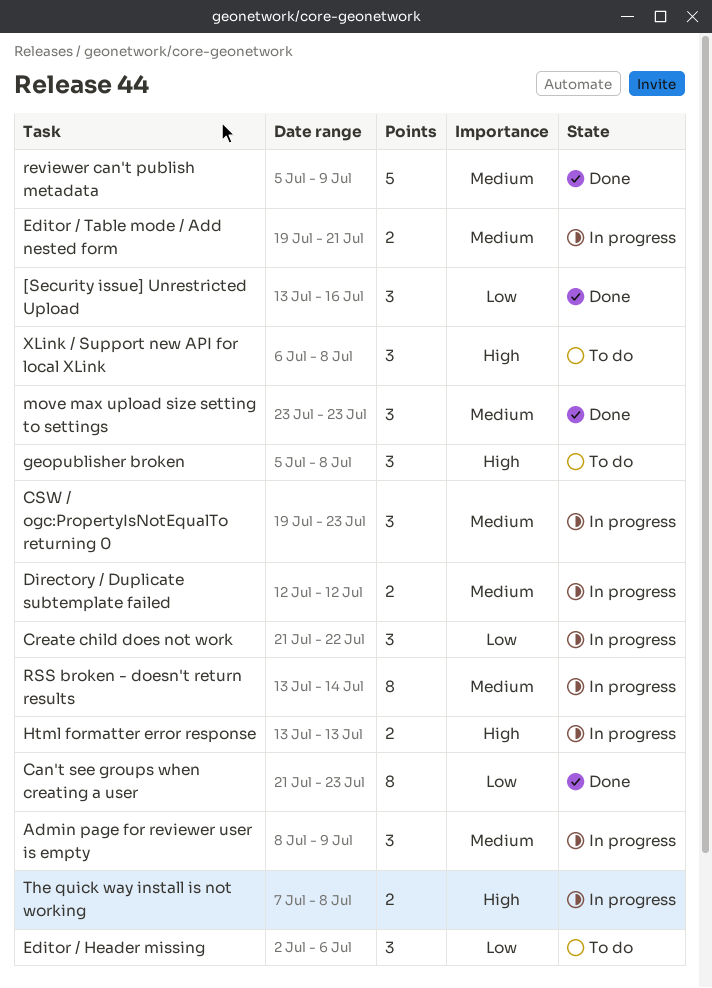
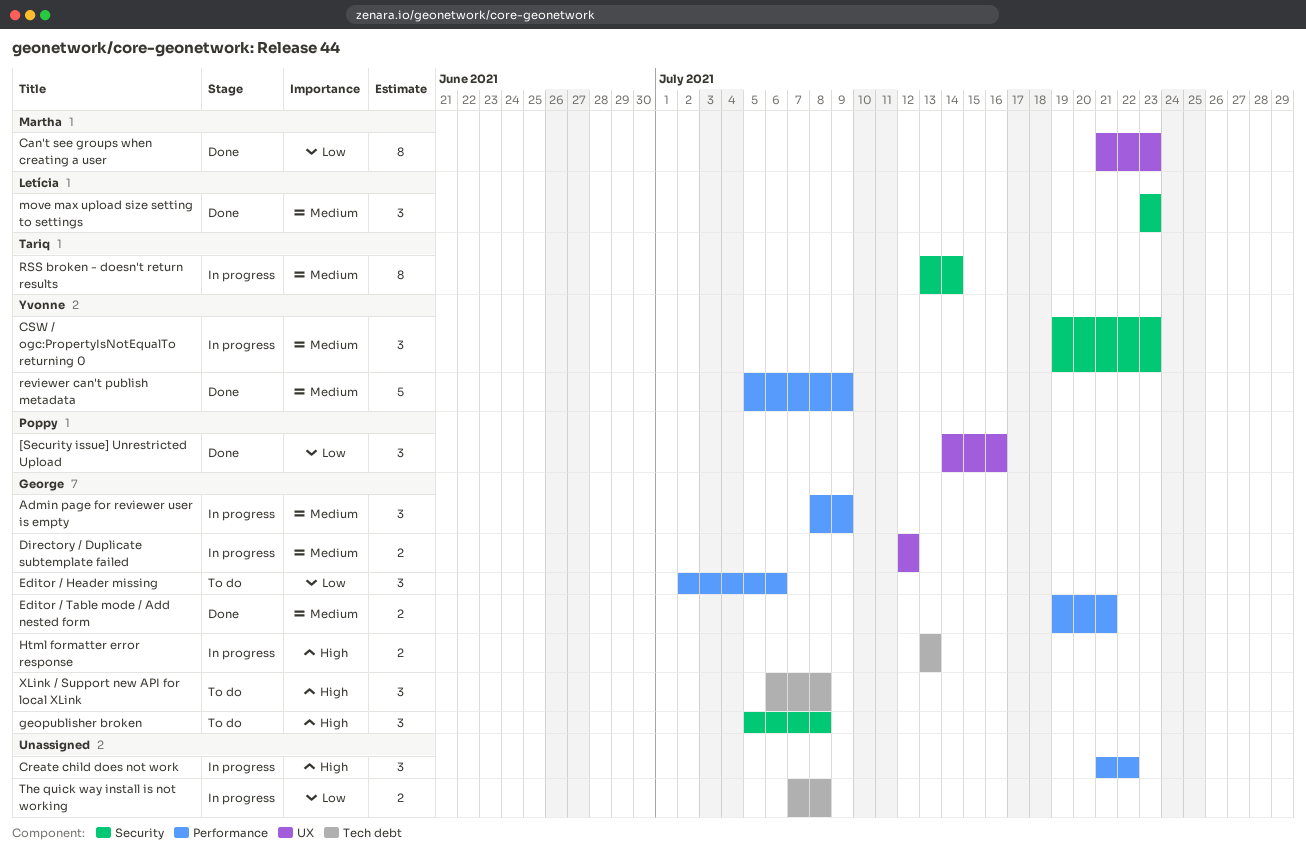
[Security issue] Unrestricted Upload, start: Jul 13 -> Jul 14
Create child does not work, priority: Low -> High
Editor / Table mode / Add nested form, status: In progress -> Done
The quick way install is not working, priority: High -> Low

